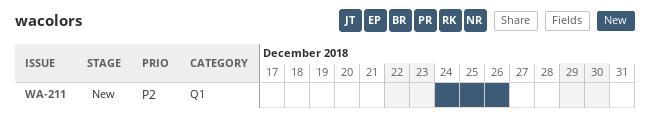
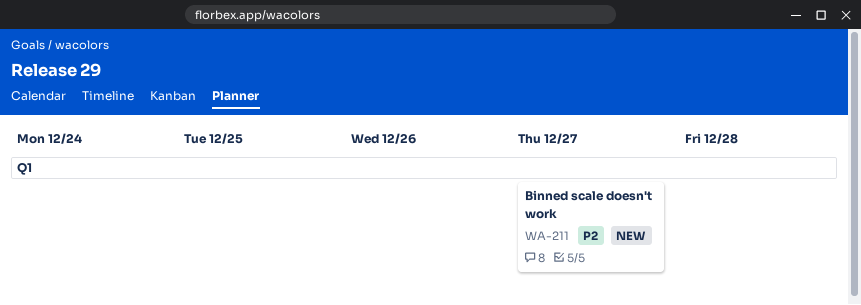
WA-211, due: Dec 26 -> Dec 27

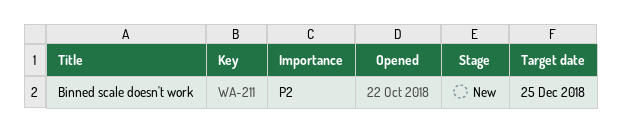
WA-211, due: Dec 27 -> Dec 25

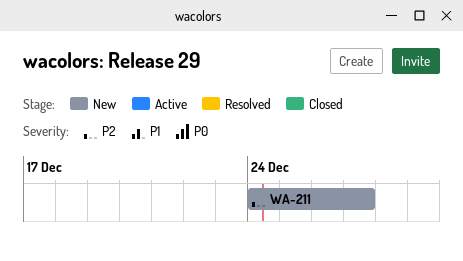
WA-211, due: Dec 25 -> Dec 27

